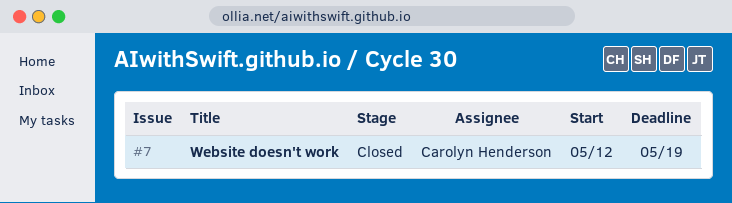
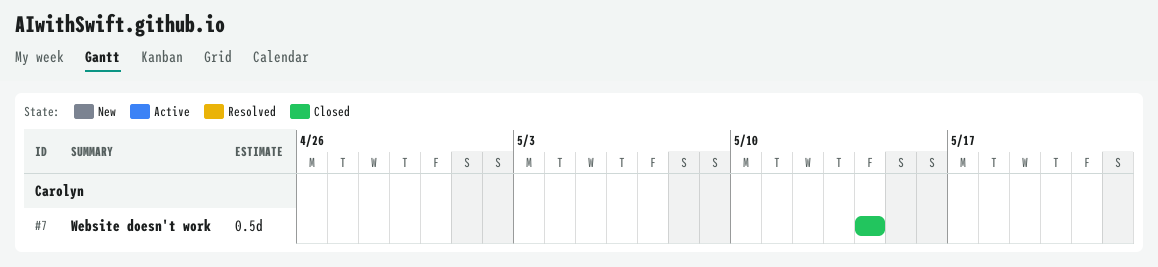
#7, start: May 12 -> May 14
#7, due: May 19 -> May 14

